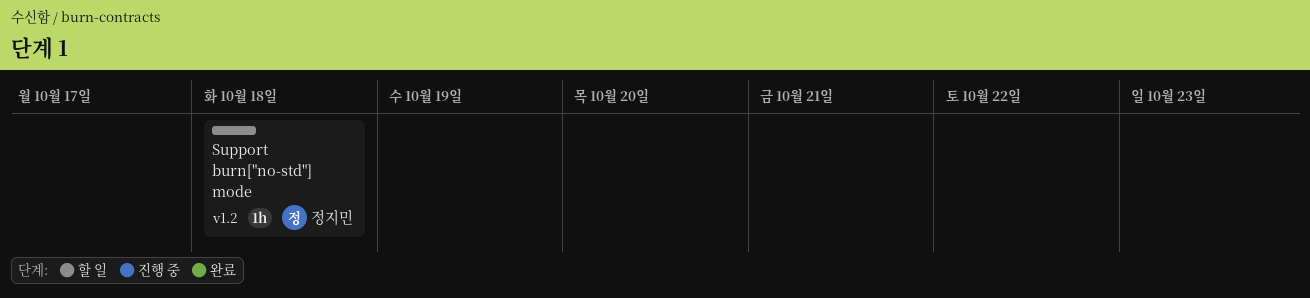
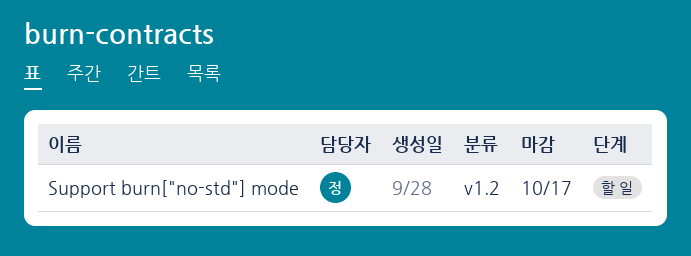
Support burn["no-std"] mode, due: Oct 18 -> Oct 17

